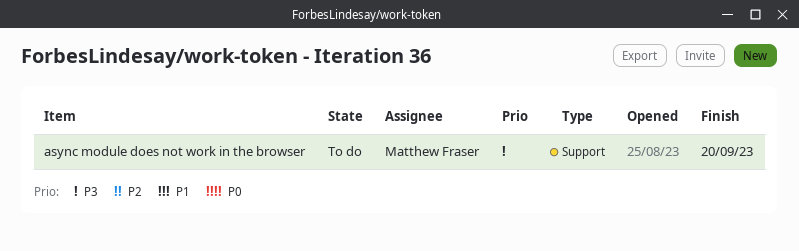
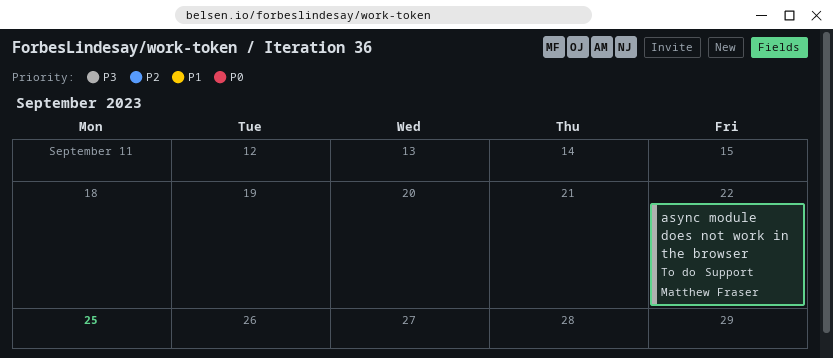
async module does not work in the browser, due: Sep 20 -> Sep 22

